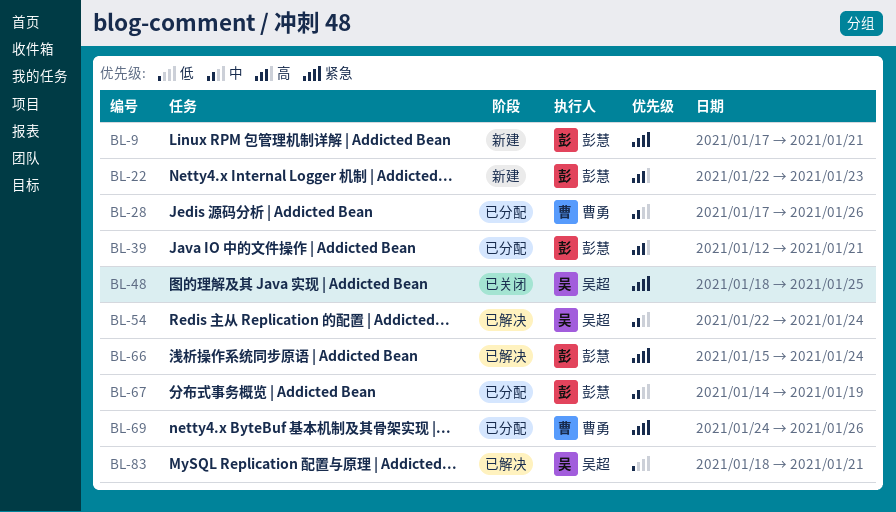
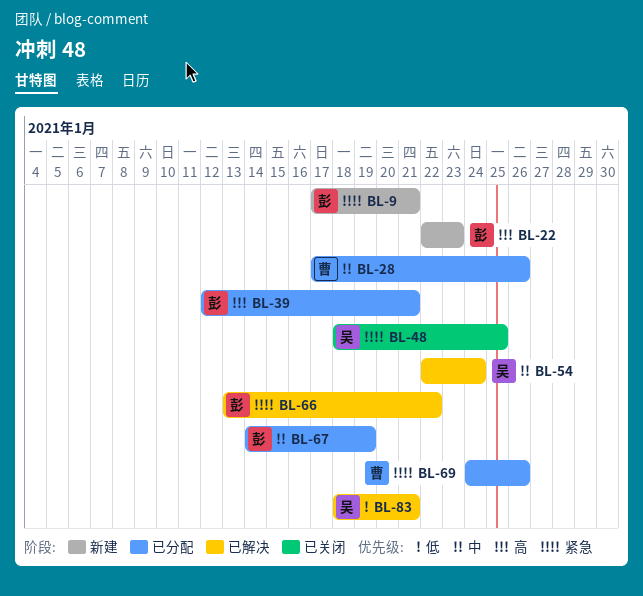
BL-66, start: Jan 15 -> Jan 13
BL-66, due: Jan 24 -> Jan 22

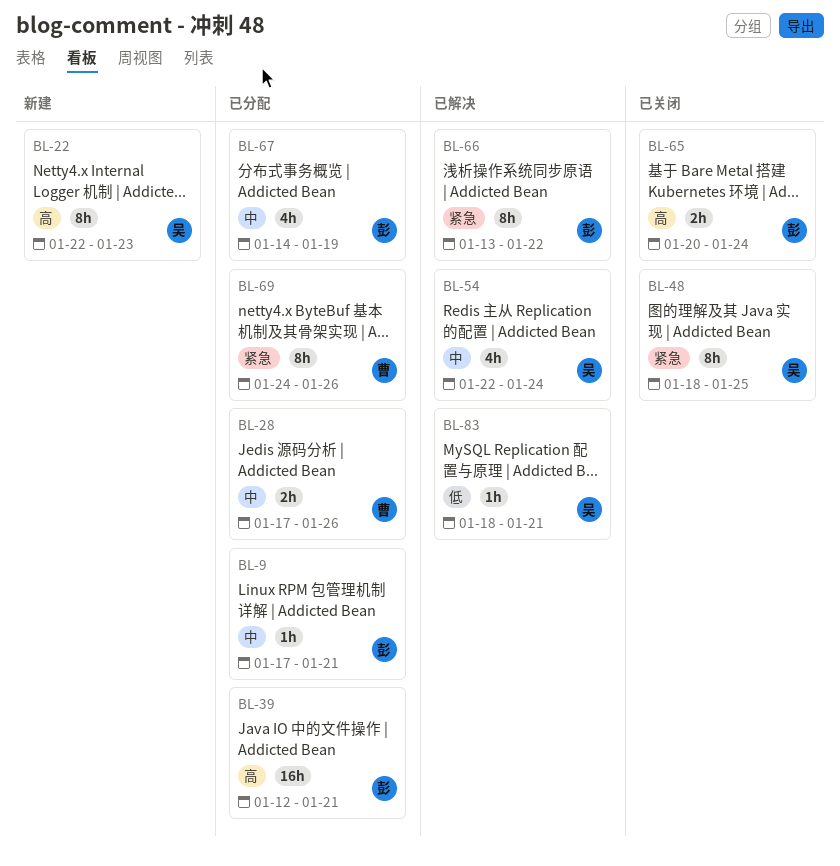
BL-9, status: 新建 -> 已分配
BL-9, priority: 紧急 -> 中
BL-22, owner: 彭 -> 吴
BL-65: none -> present

